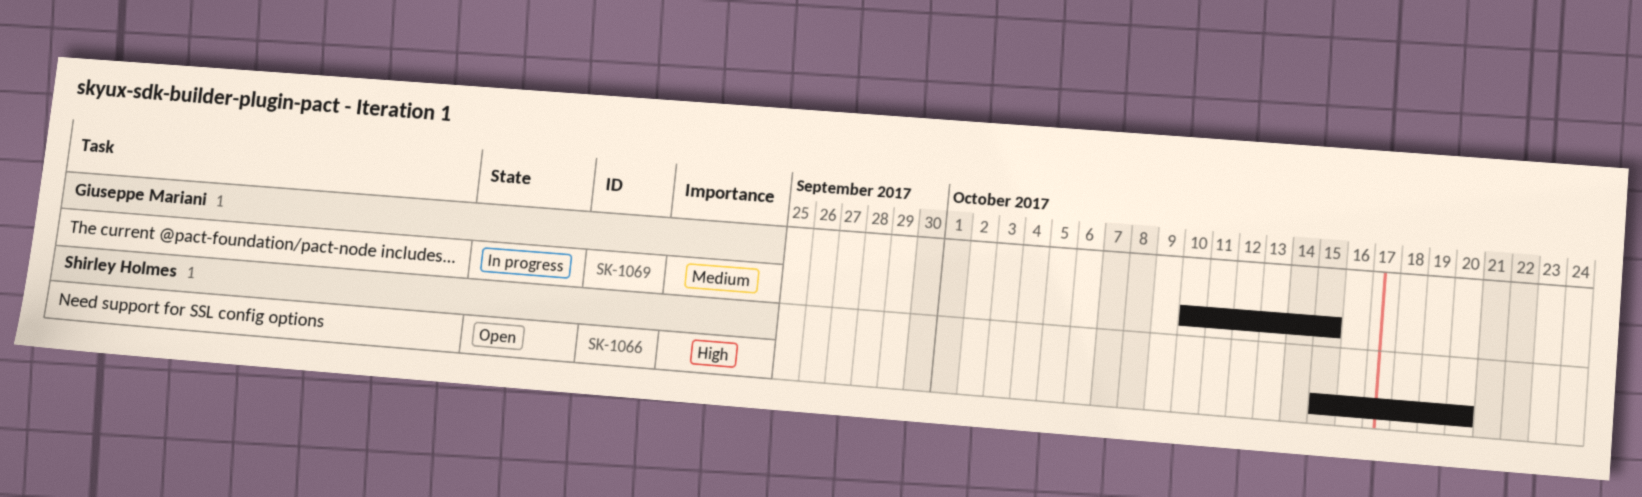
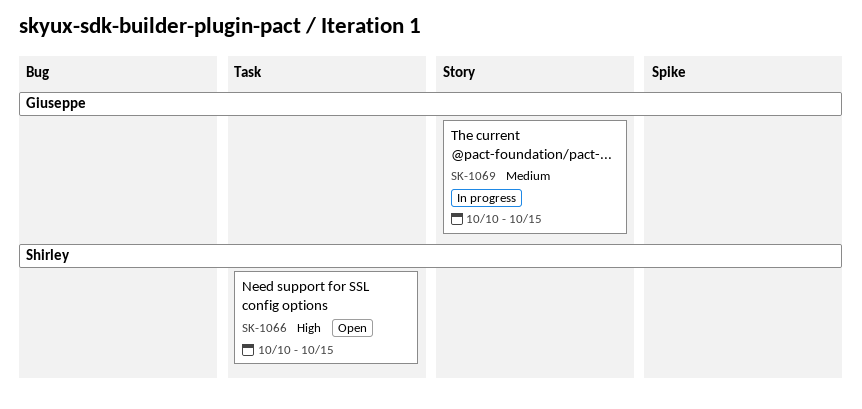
SK-1066, start: Oct 15 -> Oct 10
SK-1066, due: Oct 20 -> Oct 15

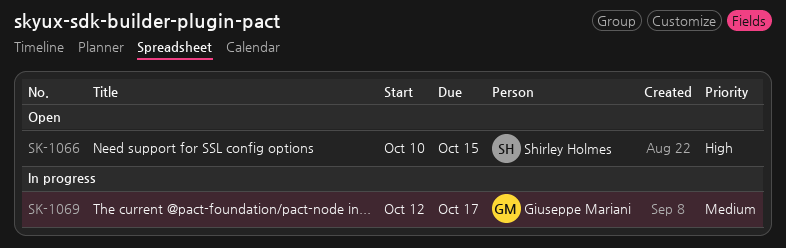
SK-1069, start: Oct 10 -> Oct 12
SK-1069, due: Oct 15 -> Oct 17

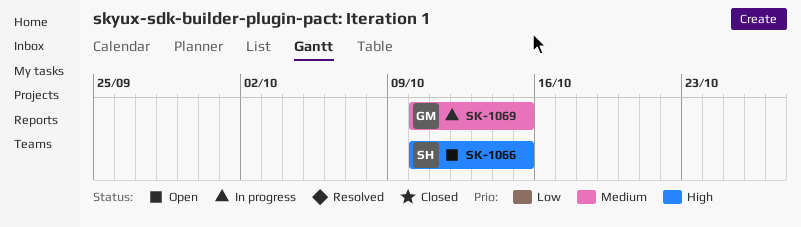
SK-1069, start: Oct 12 -> Oct 10
SK-1069, due: Oct 17 -> Oct 15

